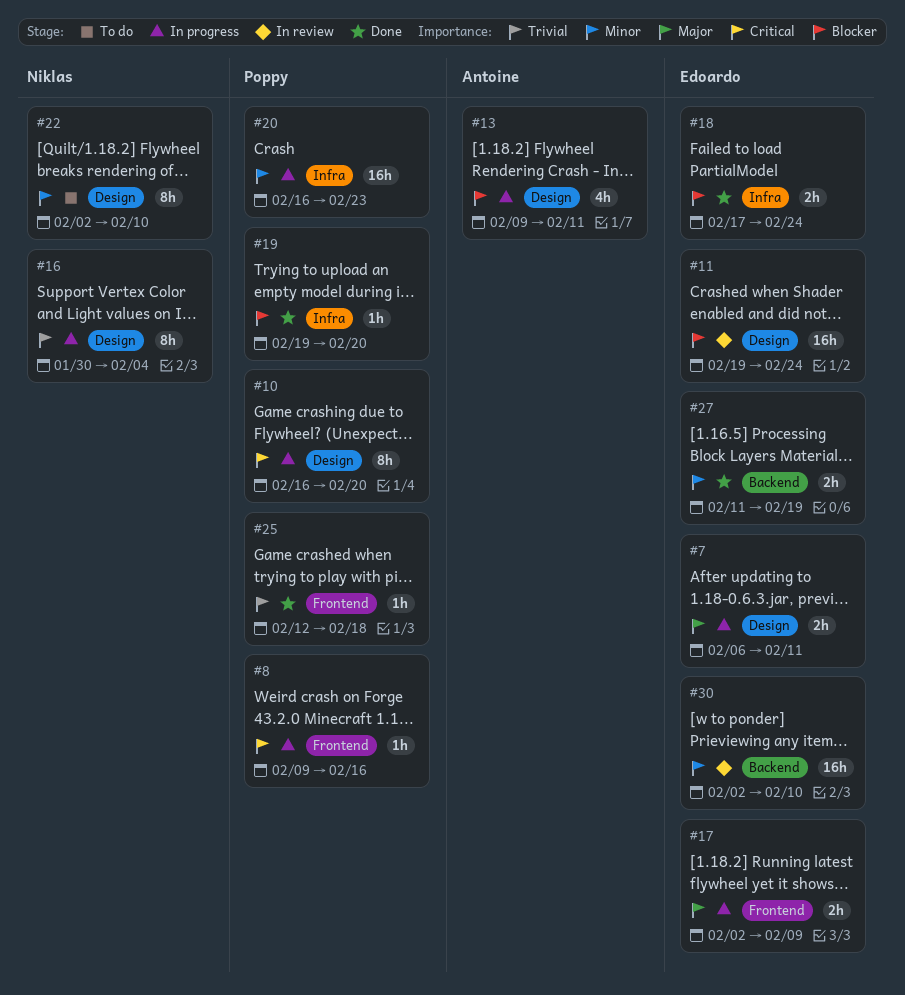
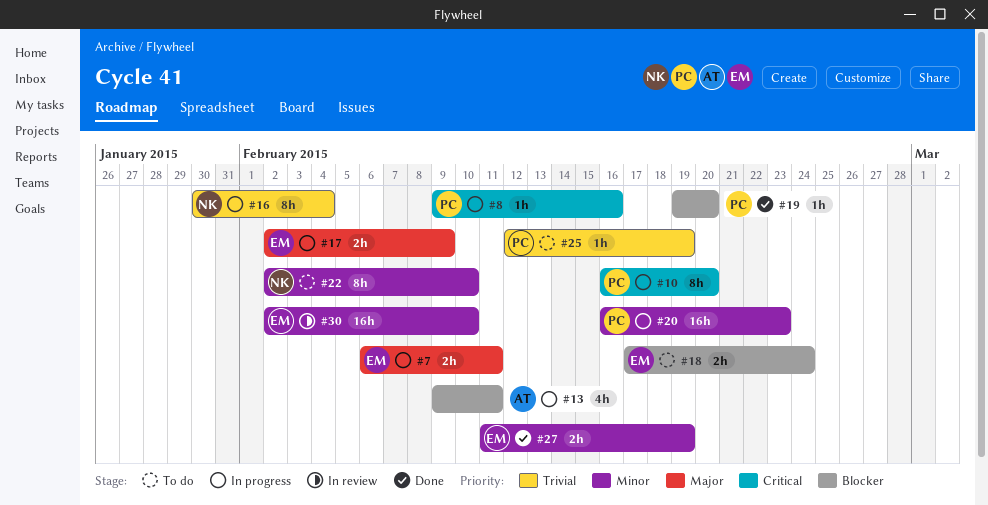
#11: present -> none
#18, status: Done -> To do
#25, status: Done -> To do
#25, due: Feb 18 -> Feb 19

